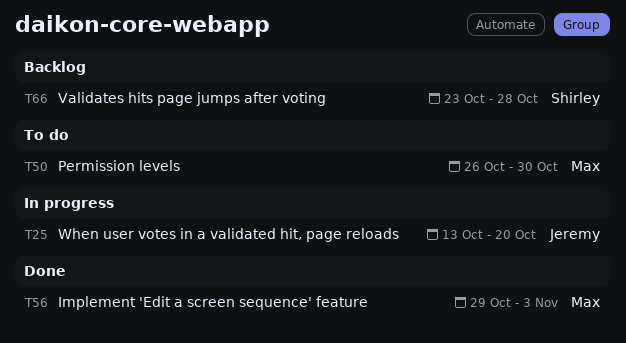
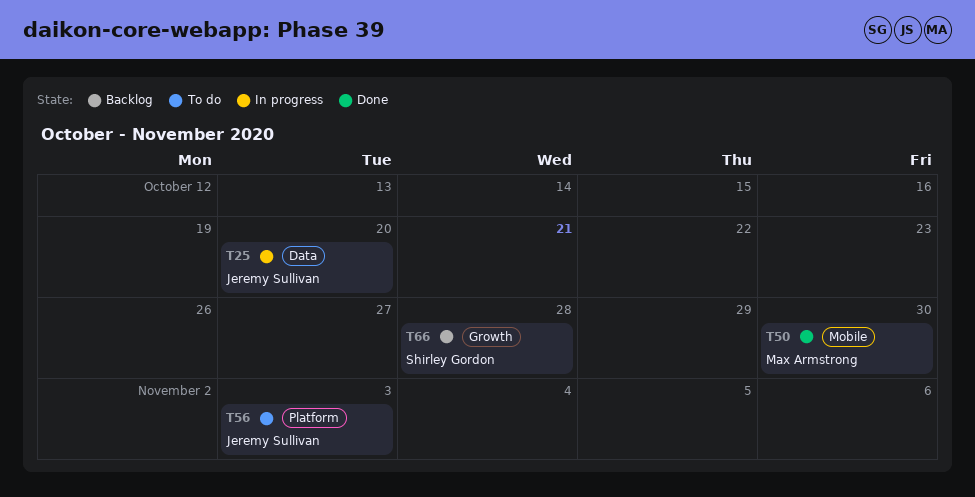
T50, status: To do -> Done
T56, status: Done -> To do
T56, owner: Max Armstrong -> Jeremy Sullivan

